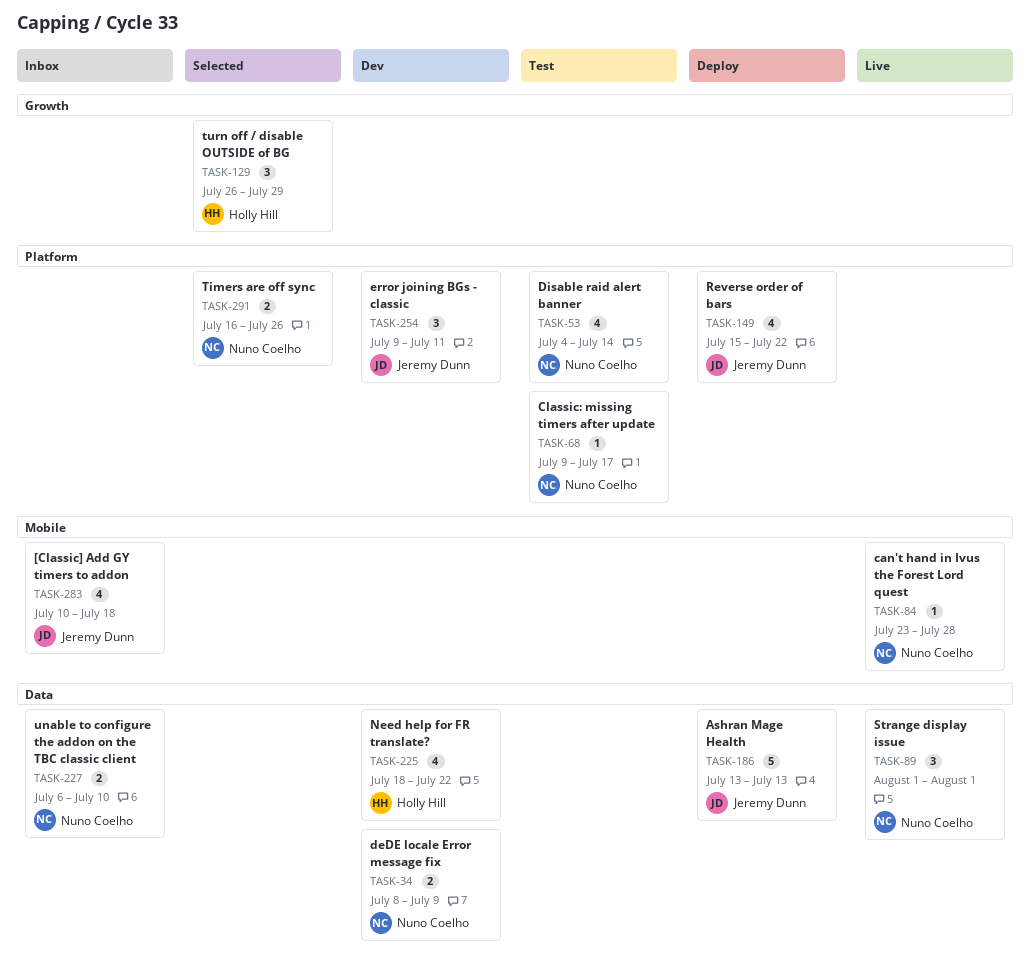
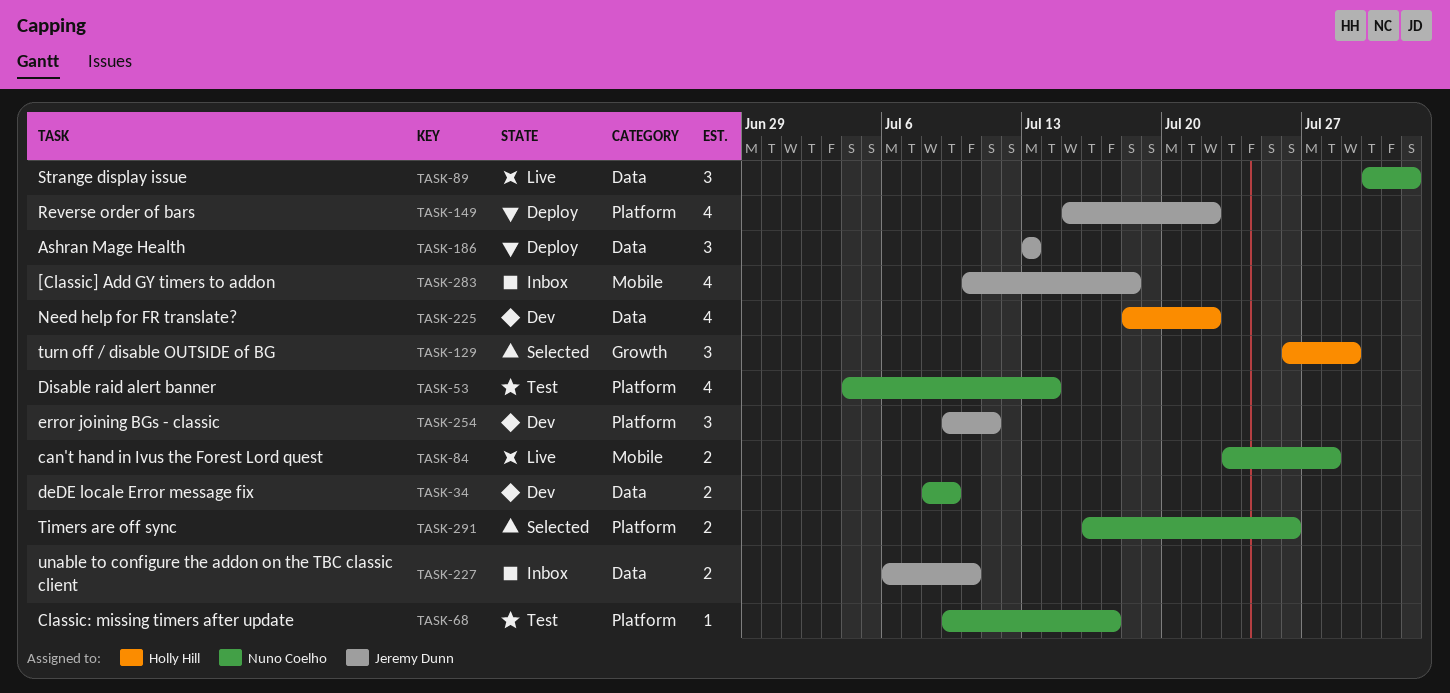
TASK-84, estimate: 1 -> 2
TASK-89, start: Aug 1 -> Jul 30
TASK-186, estimate: 5 -> 3
TASK-227, owner: Nuno Coelho -> Jeremy Dunn

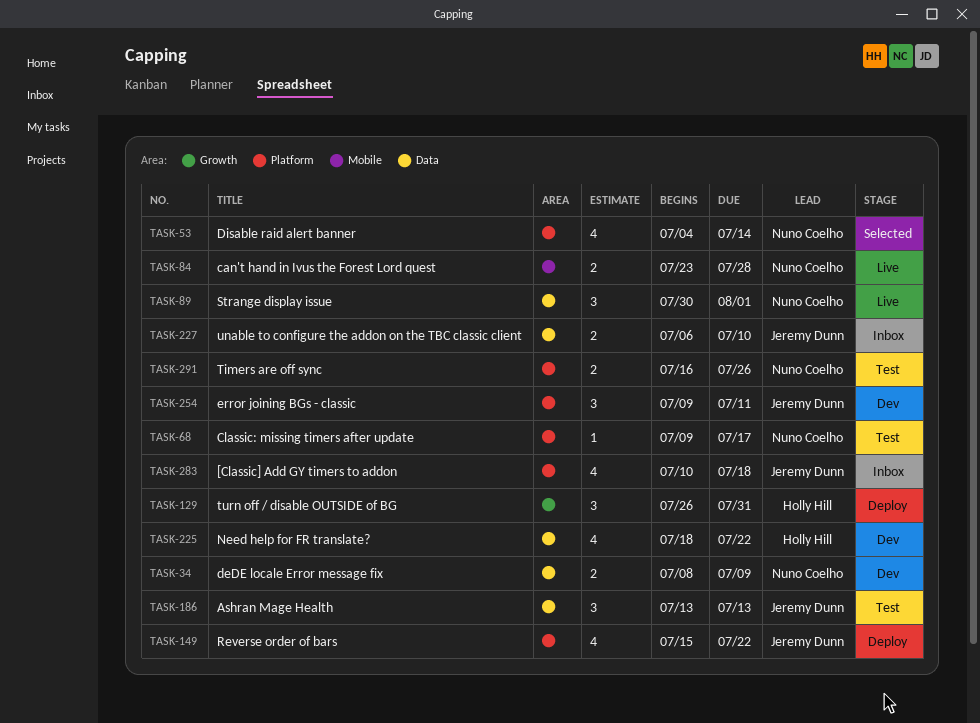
TASK-53, status: Test -> Selected
TASK-129, status: Selected -> Deploy
TASK-129, due: Jul 29 -> Jul 31
TASK-186, status: Deploy -> Test
TASK-283, label: Mobile -> Platform
TASK-291, status: Selected -> Test

